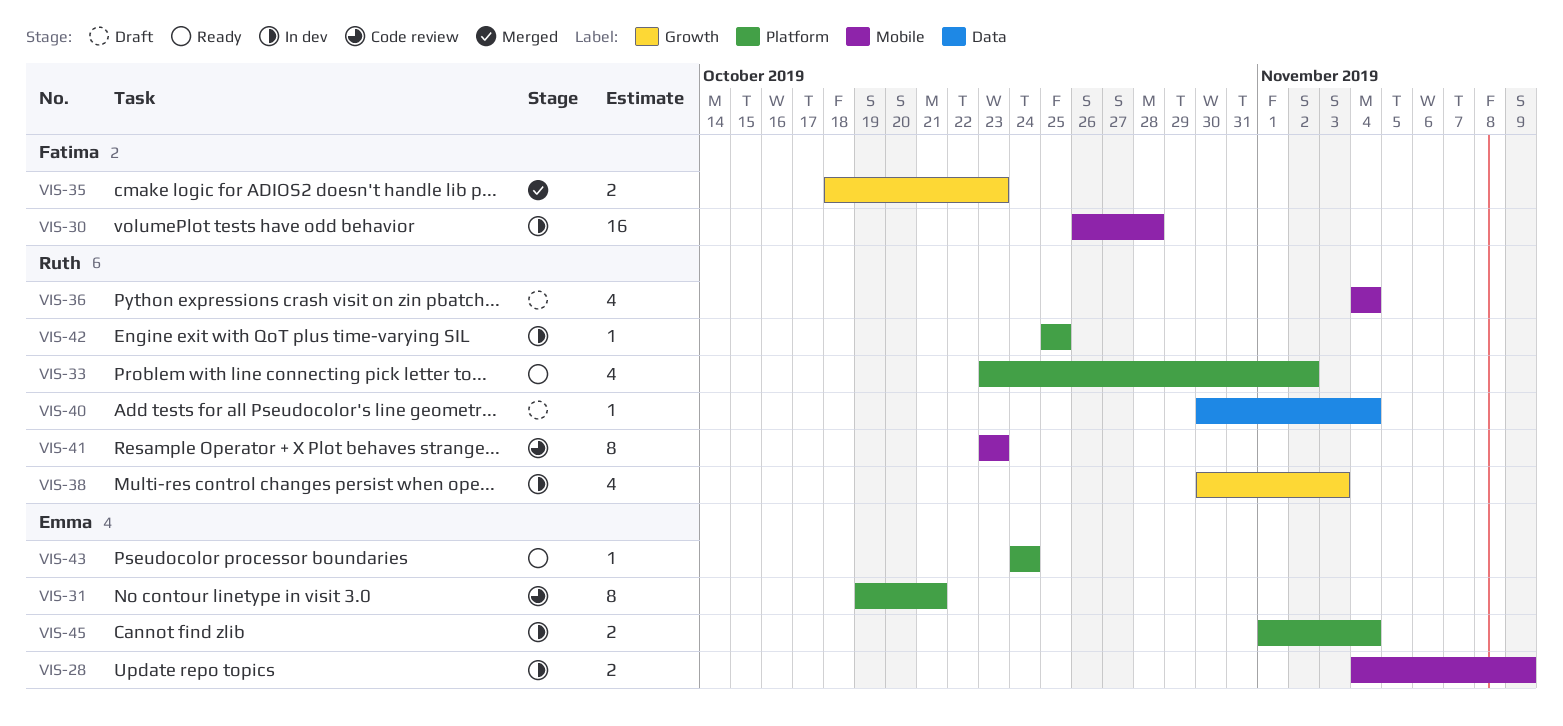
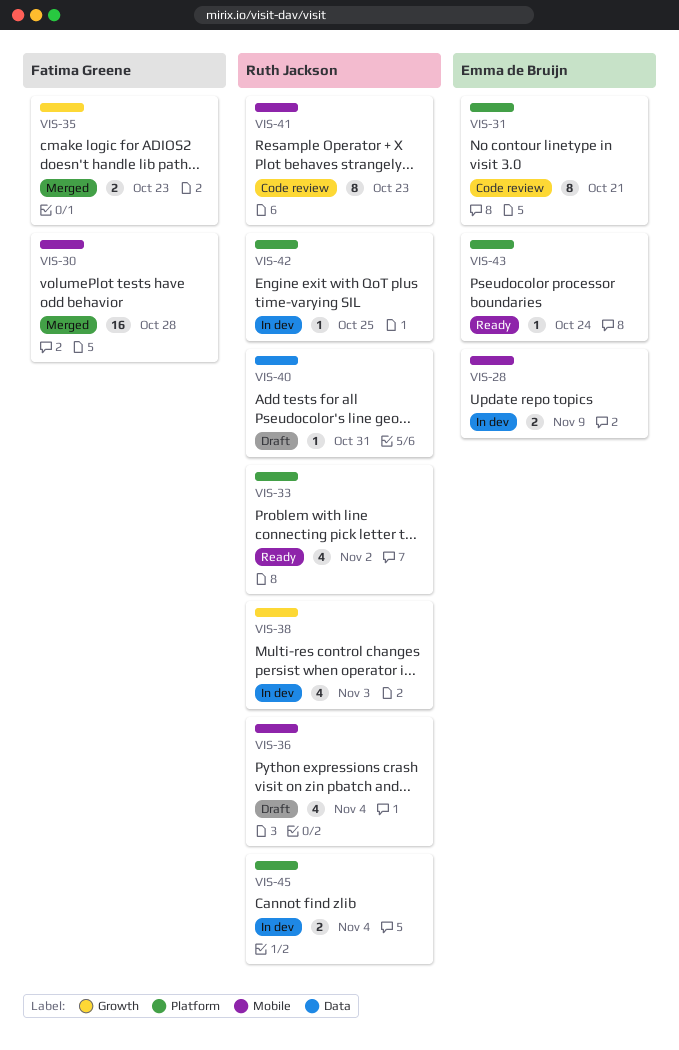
VIS-30, status: In dev -> Merged
VIS-40, due: Nov 4 -> Oct 31
VIS-45, owner: Emma de Bruijn -> Ruth Jackson

